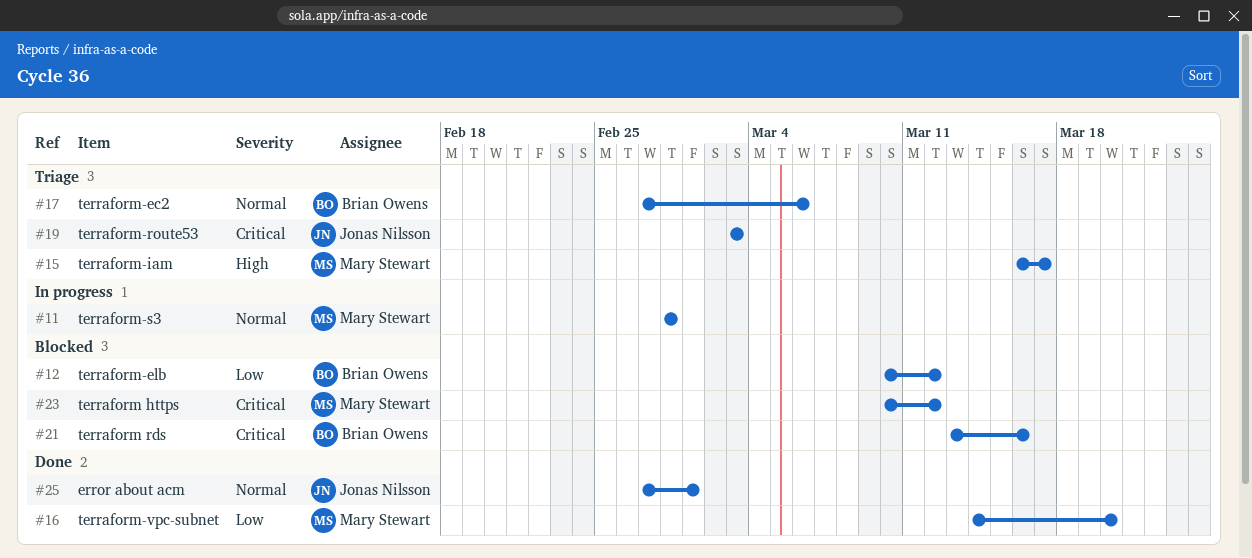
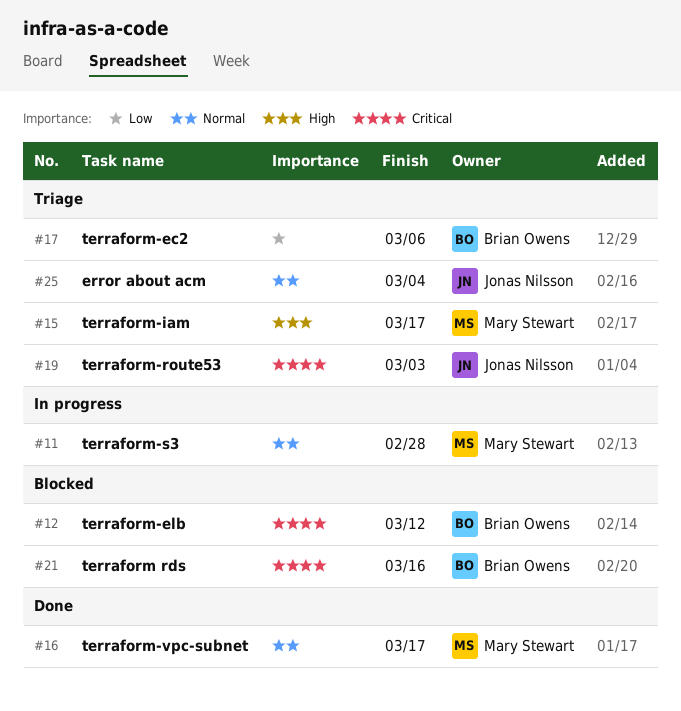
#12, priority: Low -> Critical
#16, priority: Low -> Normal
#16, due: Mar 20 -> Mar 17
#17, priority: Normal -> Low
#23: present -> none
#25, status: Done -> Triage
#25, due: Mar 1 -> Mar 4

